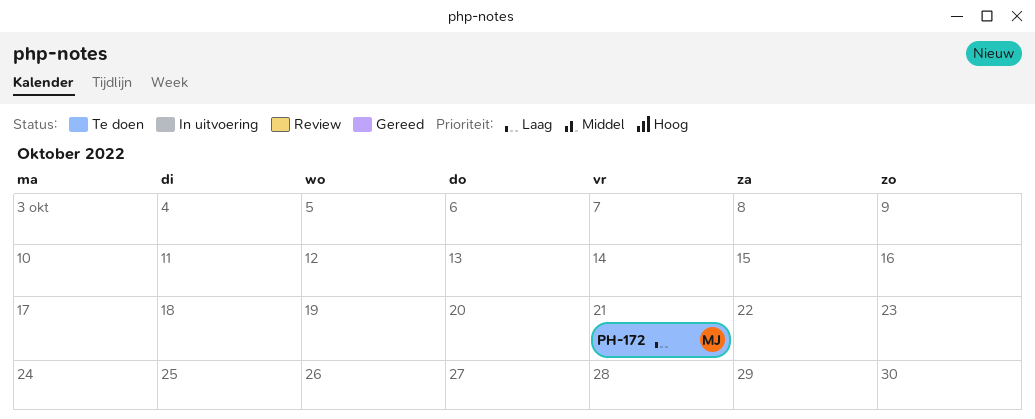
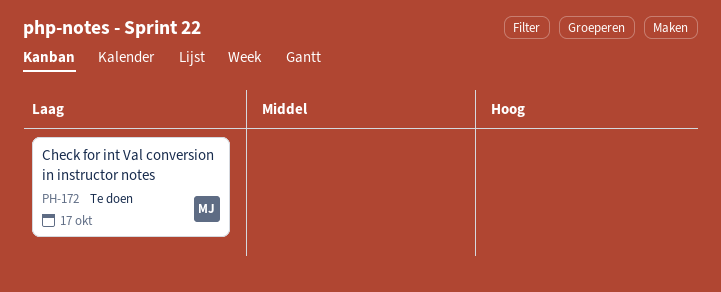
PH-172, due: Oct 21 -> Oct 17

